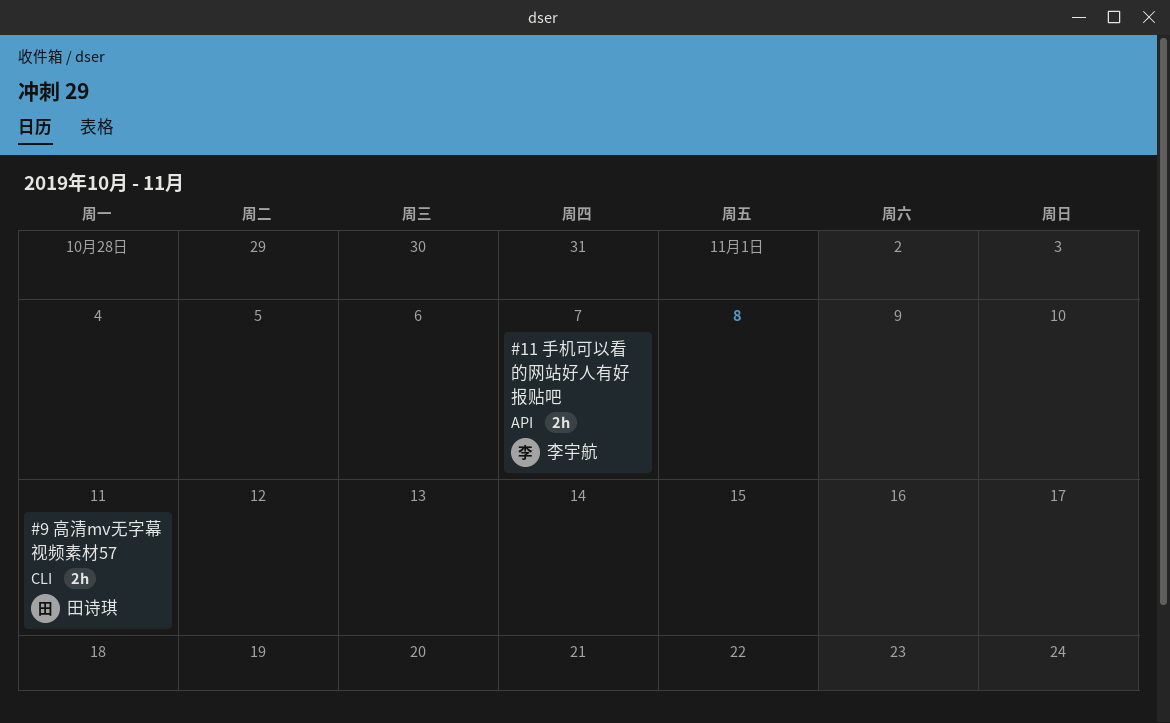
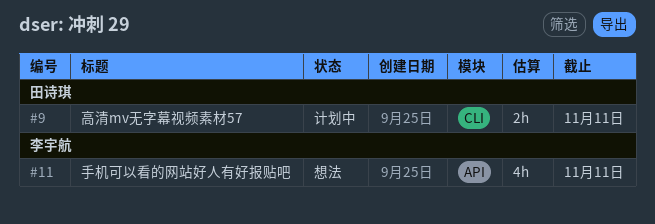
#11, estimate: 2h -> 4h
#11, due: Nov 7 -> Nov 11

